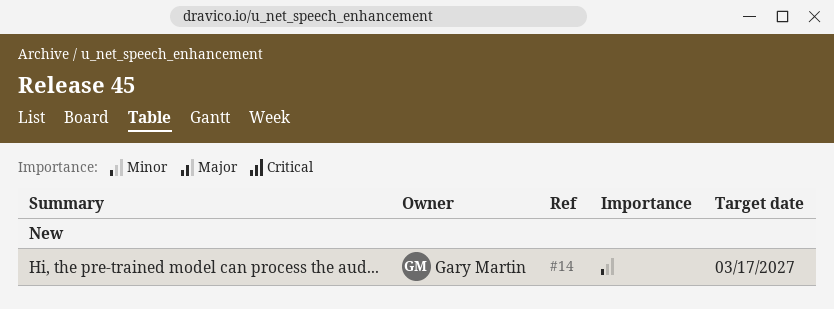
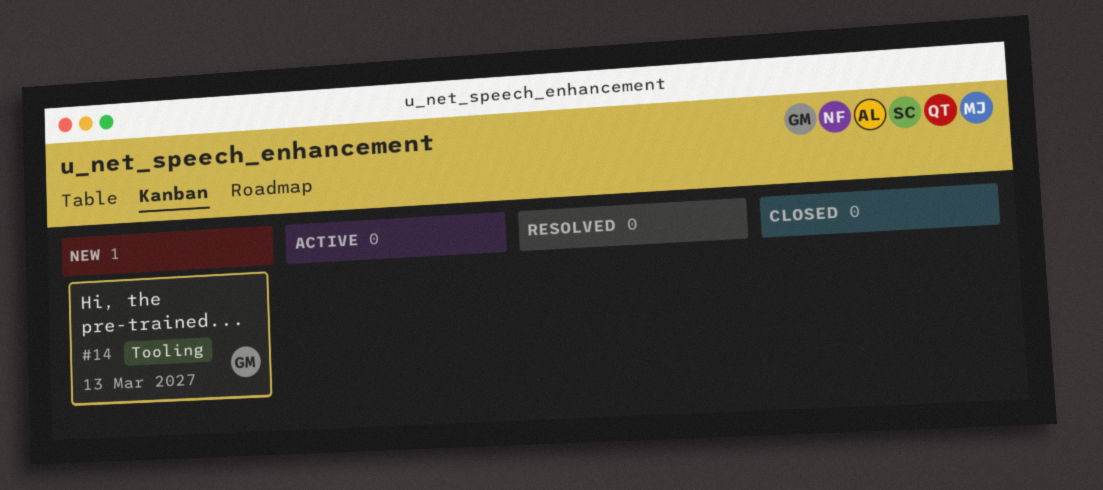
#14, due: Mar 17 -> Mar 13

